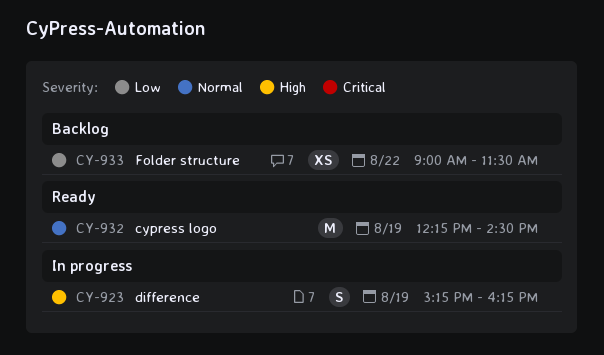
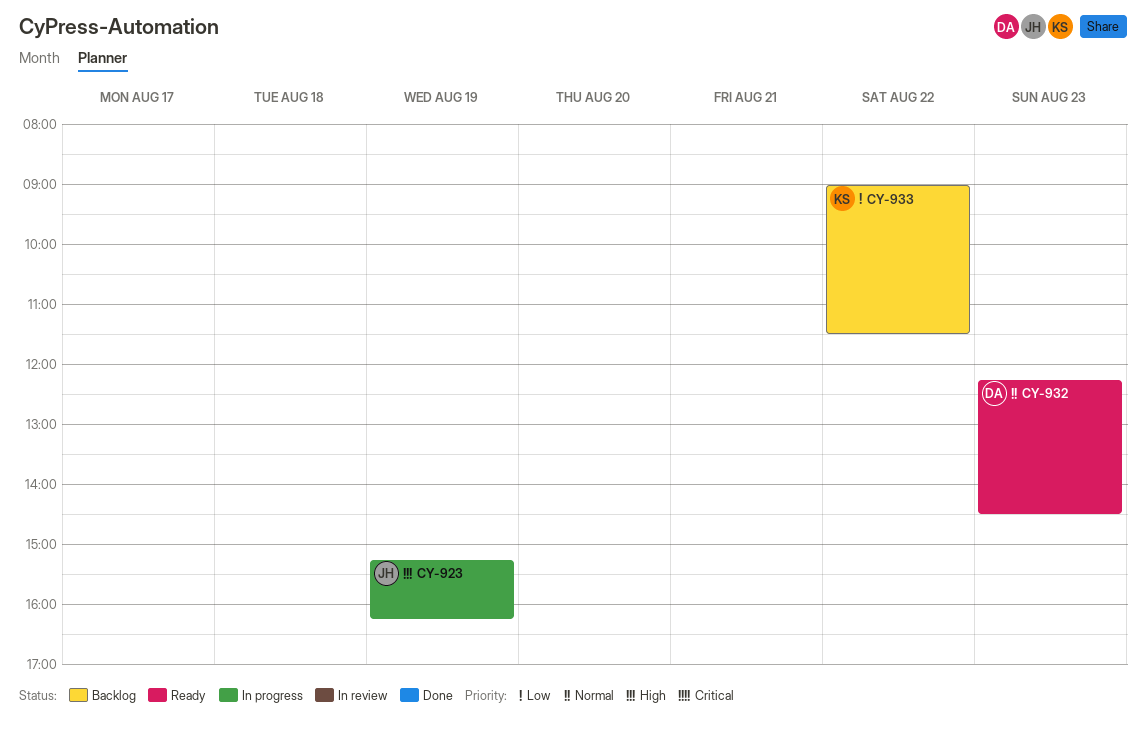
CY-932, day: Aug 19 -> Aug 23

